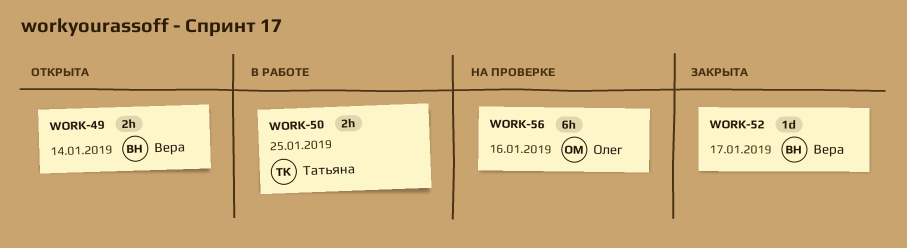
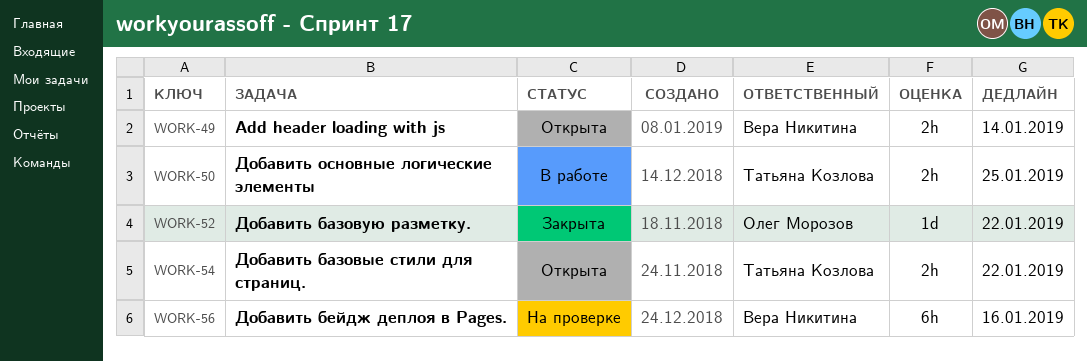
WORK-52, owner: Вера Никитина -> Олег Морозов
WORK-52, due: Jan 17 -> Jan 22
WORK-54: none -> present
WORK-56, owner: Олег Морозов -> Вера Никитина

